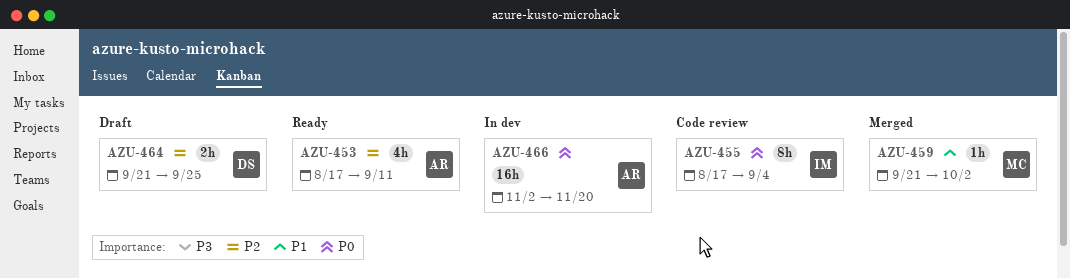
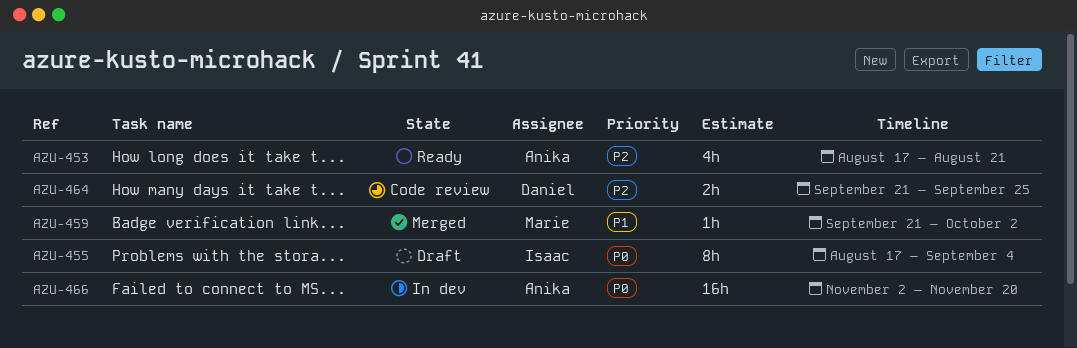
AZU-453, due: Sep 11 -> Aug 21
AZU-455, status: Code review -> Draft
AZU-464, status: Draft -> Code review

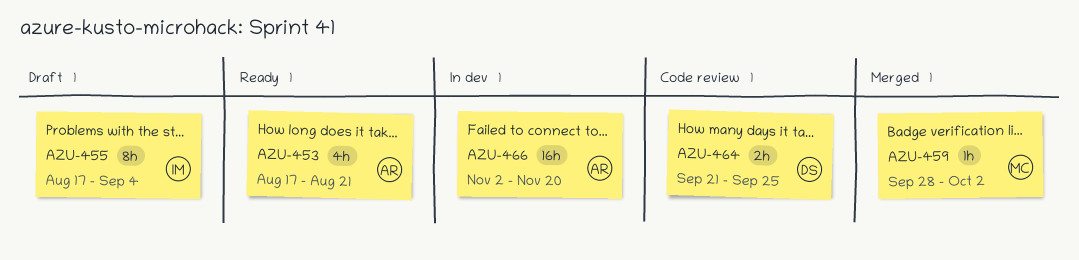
AZU-459, start: Sep 21 -> Sep 28

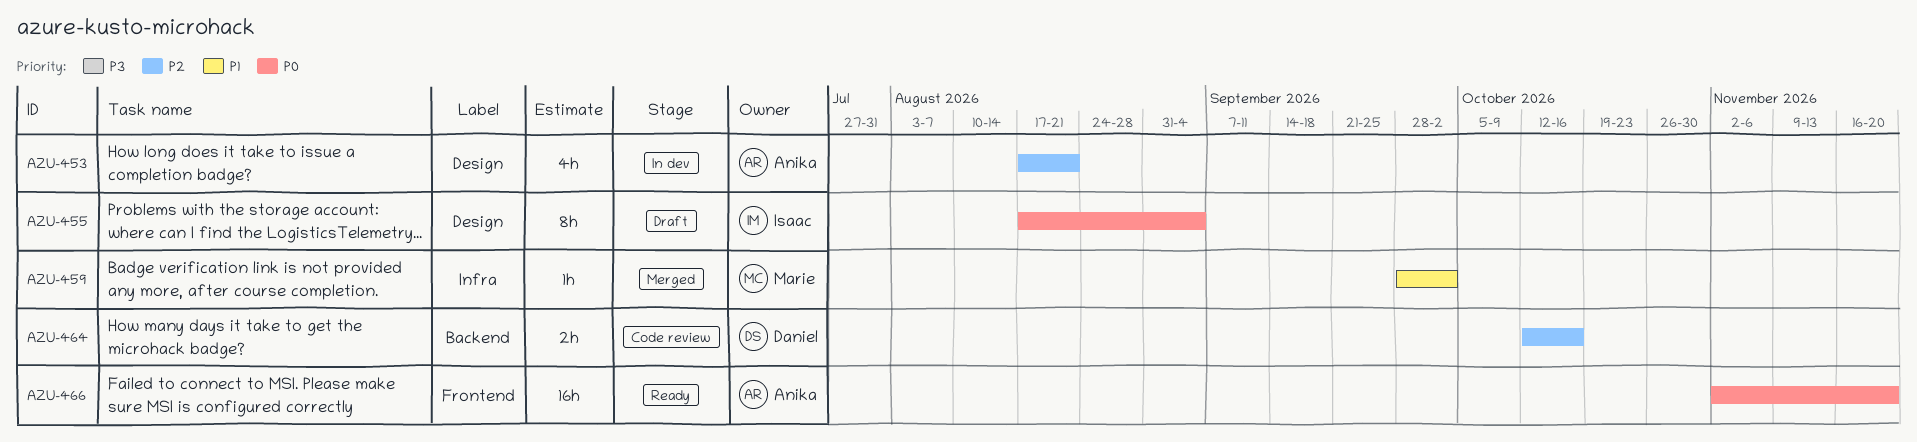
AZU-453, status: Ready -> In dev
AZU-464, start: Sep 21 -> Oct 12
AZU-464, due: Sep 25 -> Oct 16
AZU-466, status: In dev -> Ready

